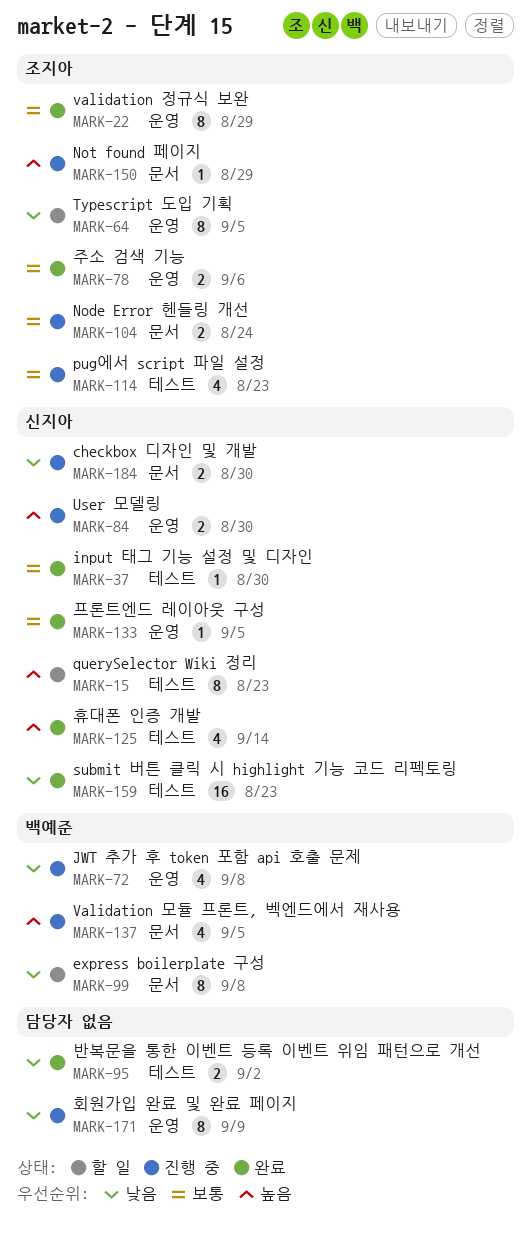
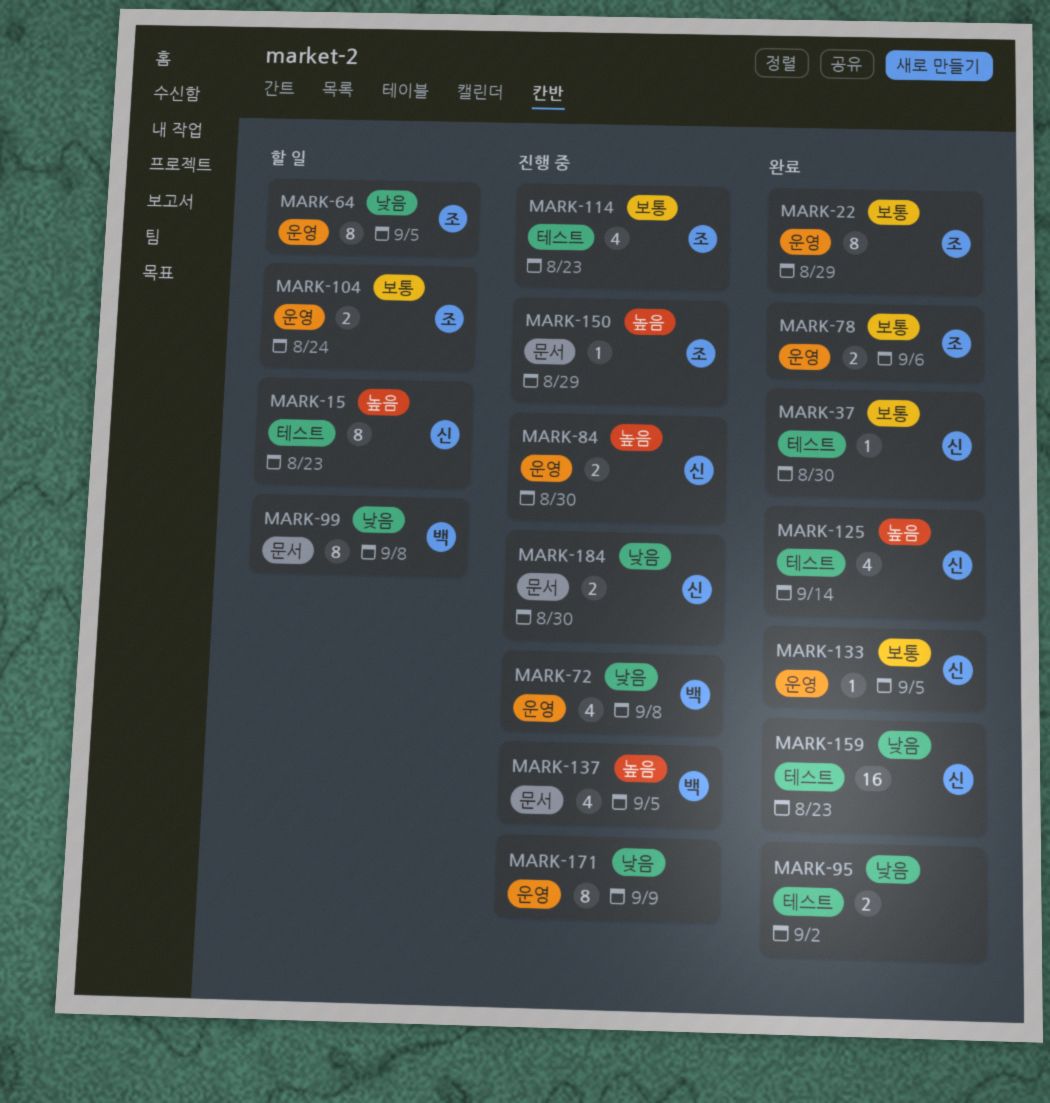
MARK-104, status: 진행 중 -> 할 일
MARK-104, label: 문서 -> 운영

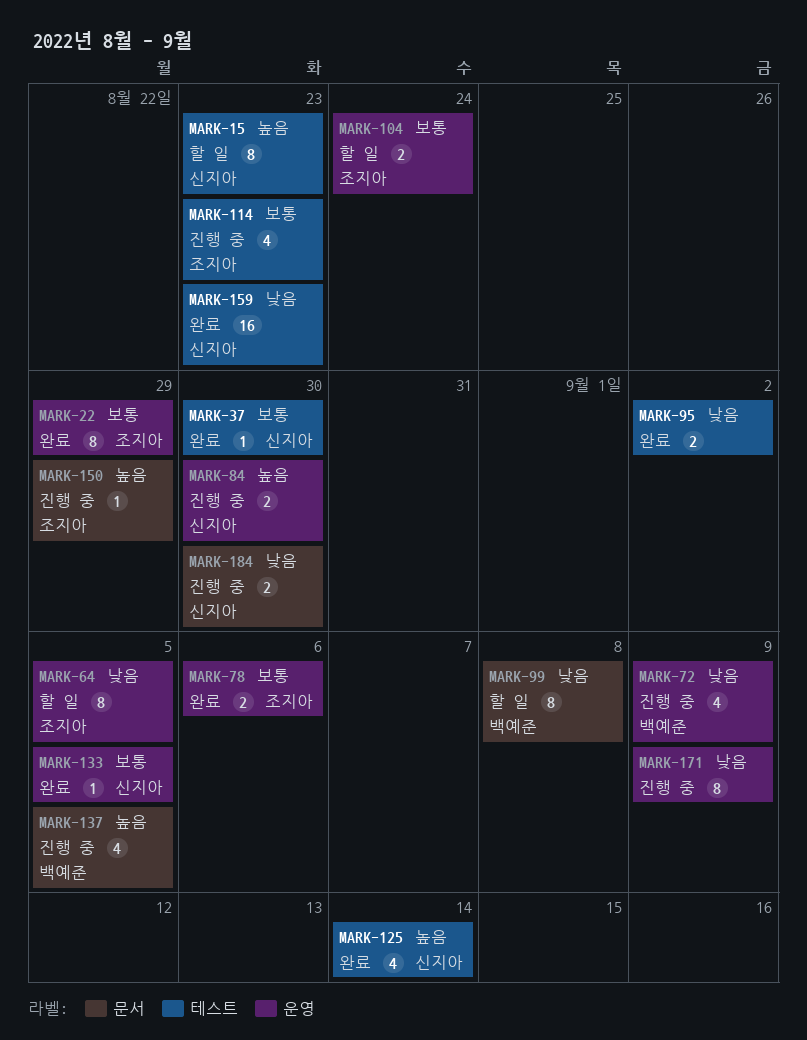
MARK-72, due: Sep 8 -> Sep 9

